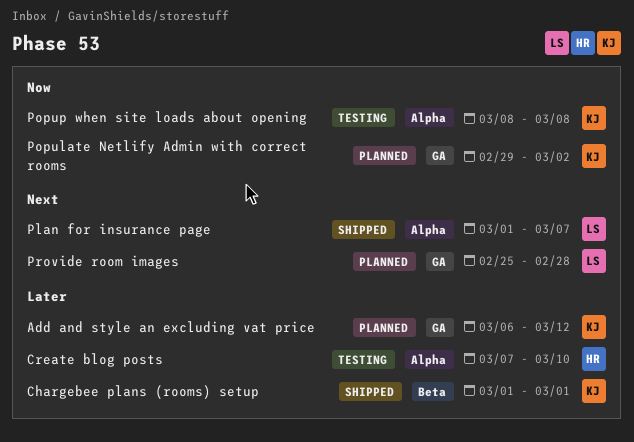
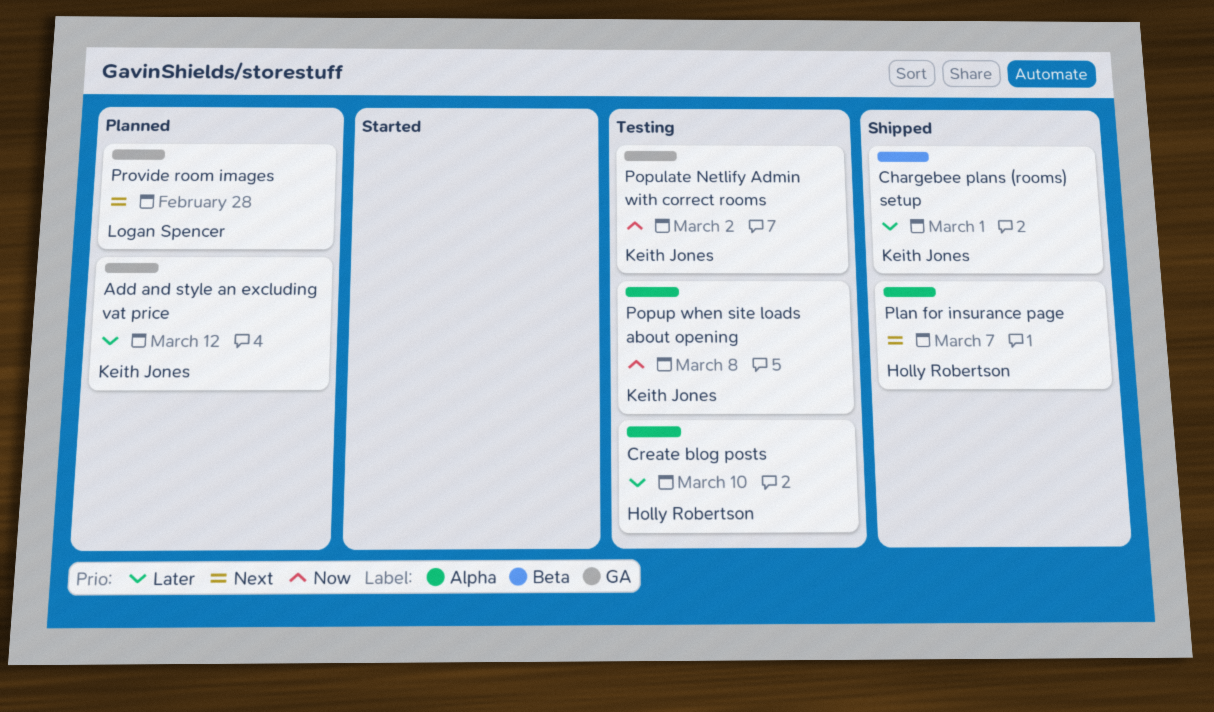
Plan for insurance page, owner: Logan Spencer -> Holly Robertson
Populate Netlify Admin with correct rooms, status: Planned -> Testing

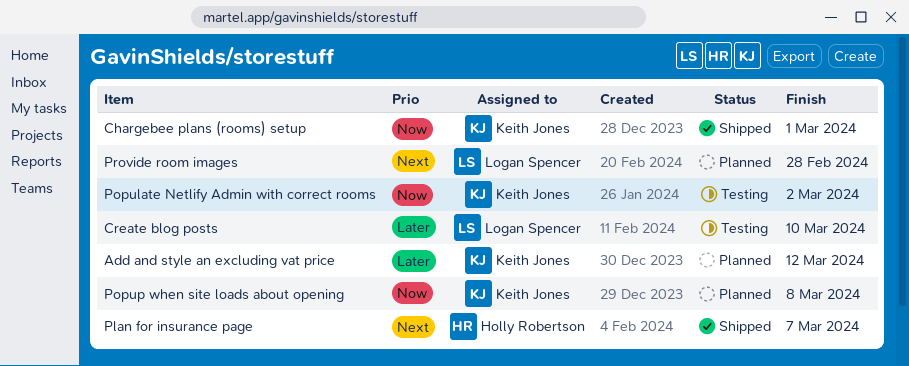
Chargebee plans (rooms) setup, priority: Later -> Now
Create blog posts, owner: Holly Robertson -> Logan Spencer
Popup when site loads about opening, status: Testing -> Planned

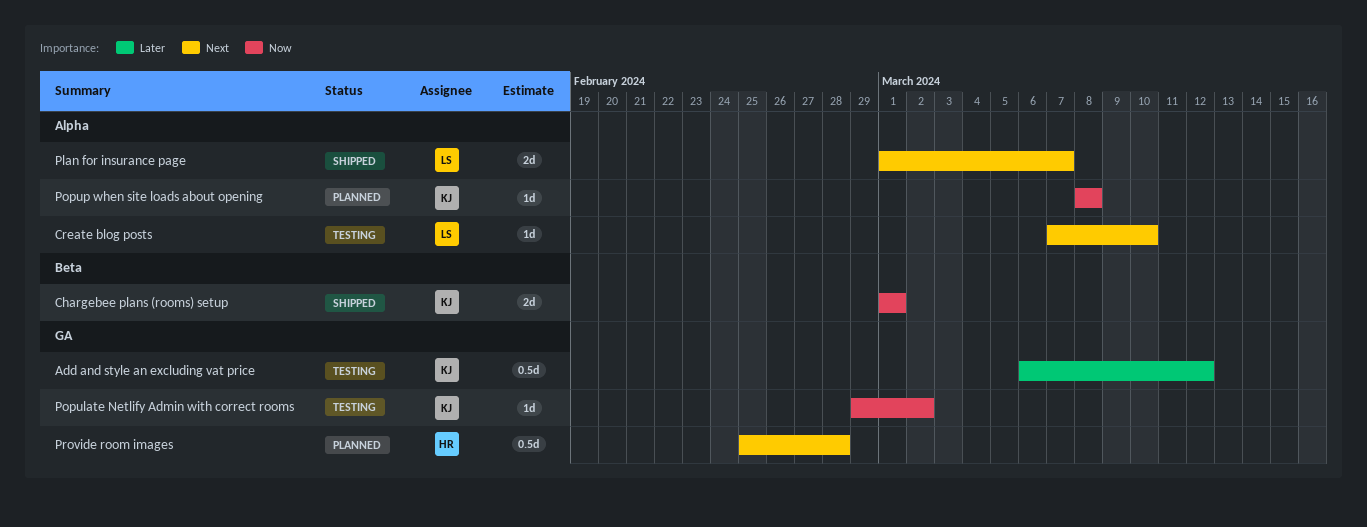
Add and style an excluding vat price, status: Planned -> Testing
Create blog posts, priority: Later -> Next
Plan for insurance page, owner: Holly Robertson -> Logan Spencer
Provide room images, owner: Logan Spencer -> Holly Robertson

